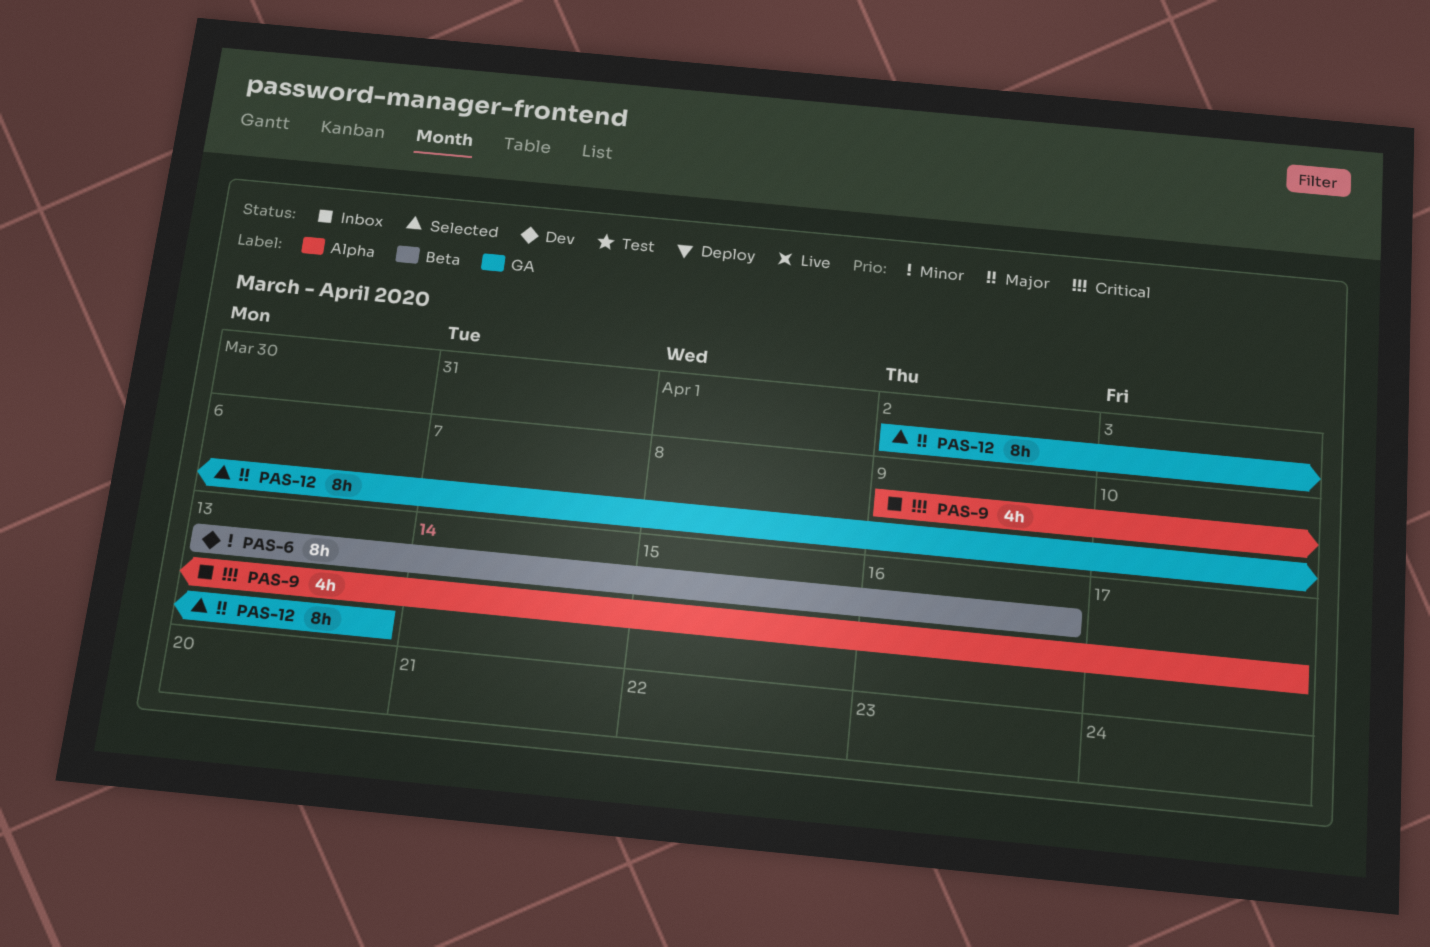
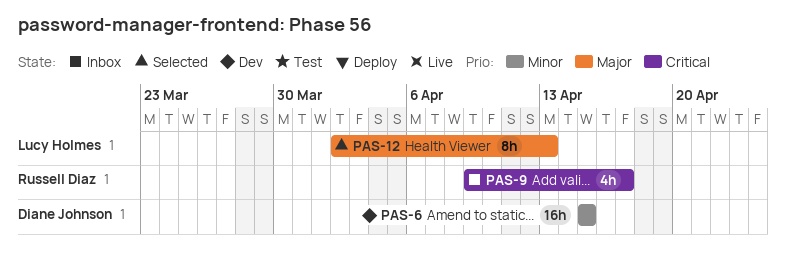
PAS-6, estimate: 8h -> 16h
PAS-6, start: Apr 13 -> Apr 15
PAS-6, due: Apr 16 -> Apr 15

